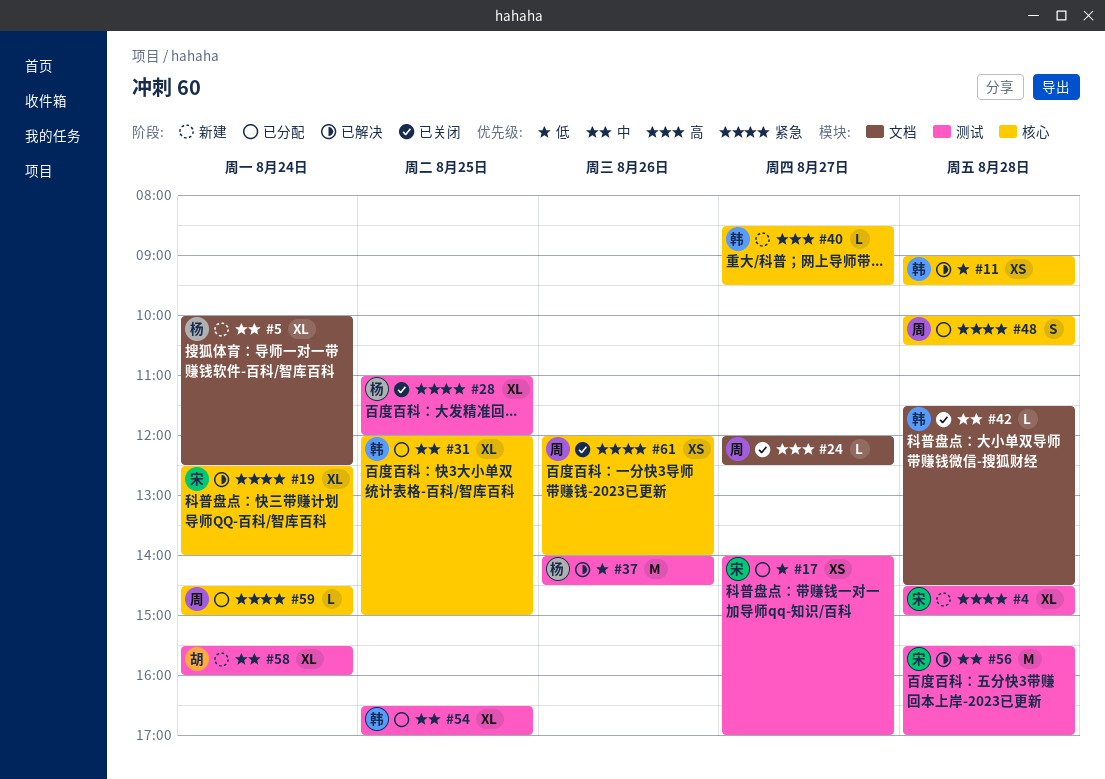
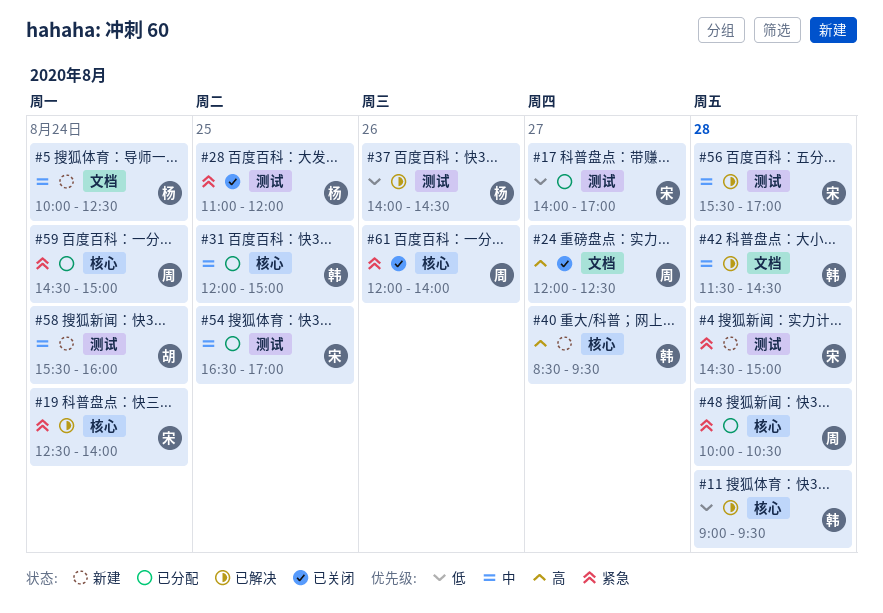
#42, status: 已关闭 -> 已解决
#54, owner: 韩 -> 宋

